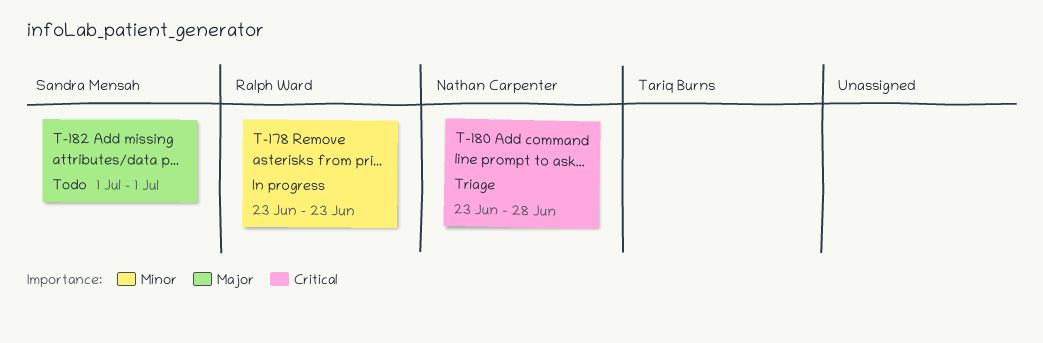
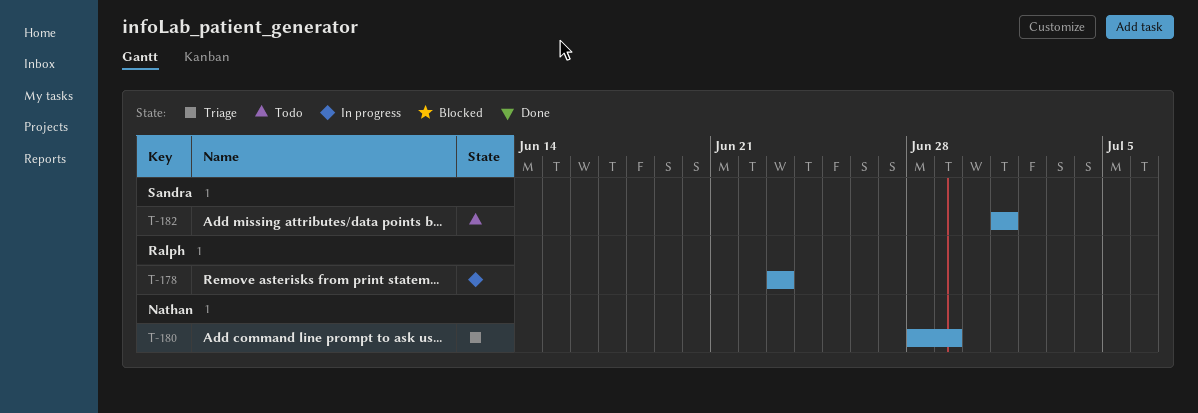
T-180, start: Jun 23 -> Jun 28
T-180, due: Jun 28 -> Jun 29

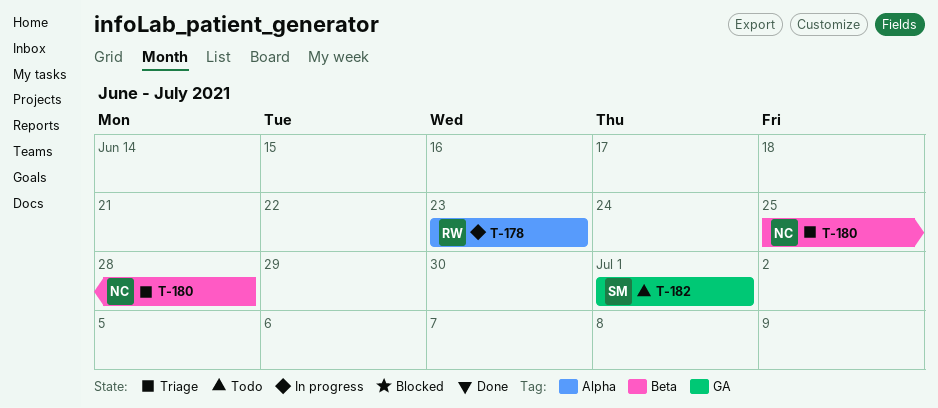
T-180, start: Jun 28 -> Jun 25
T-180, due: Jun 29 -> Jun 28

